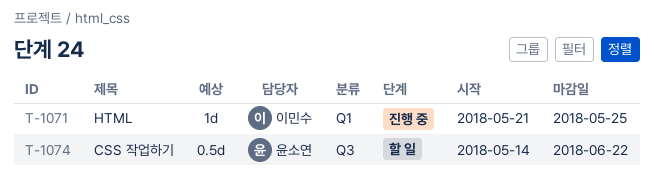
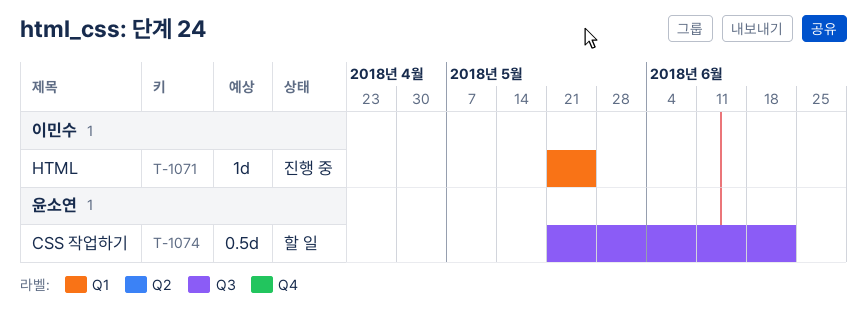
T-1074, start: May 14 -> May 21

